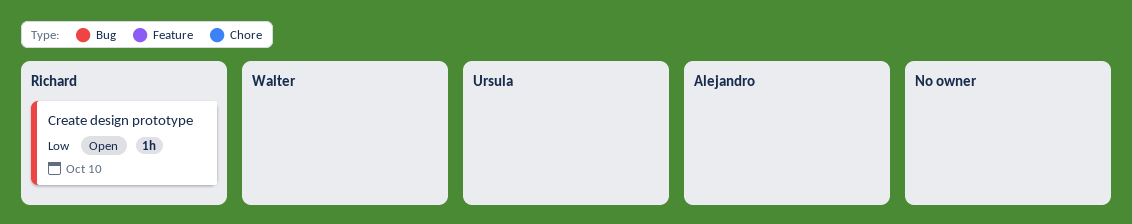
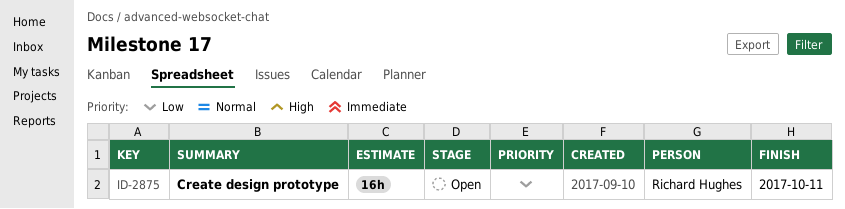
Create design prototype, estimate: 1h -> 16h
Create design prototype, due: Oct 10 -> Oct 11

